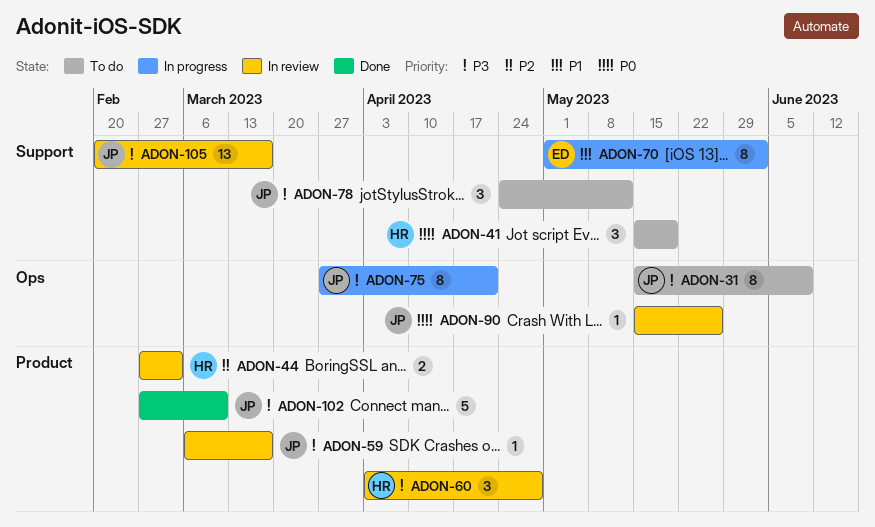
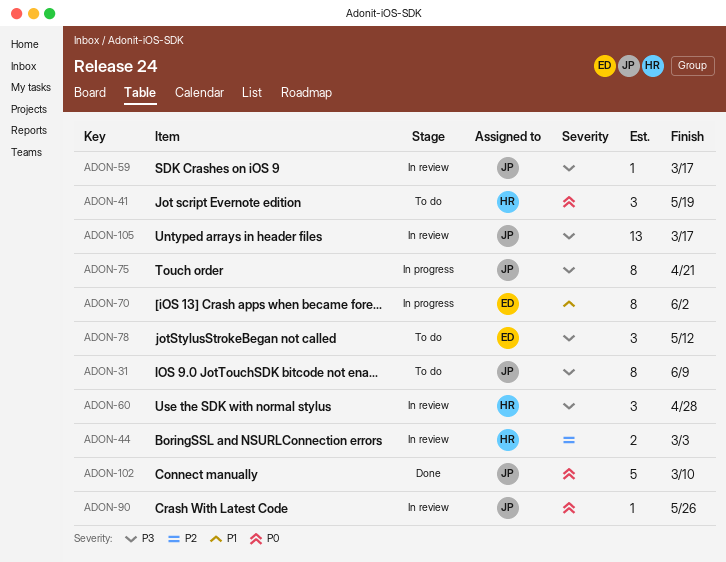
ADON-78, owner: JP -> ED
ADON-102, priority: P3 -> P0

